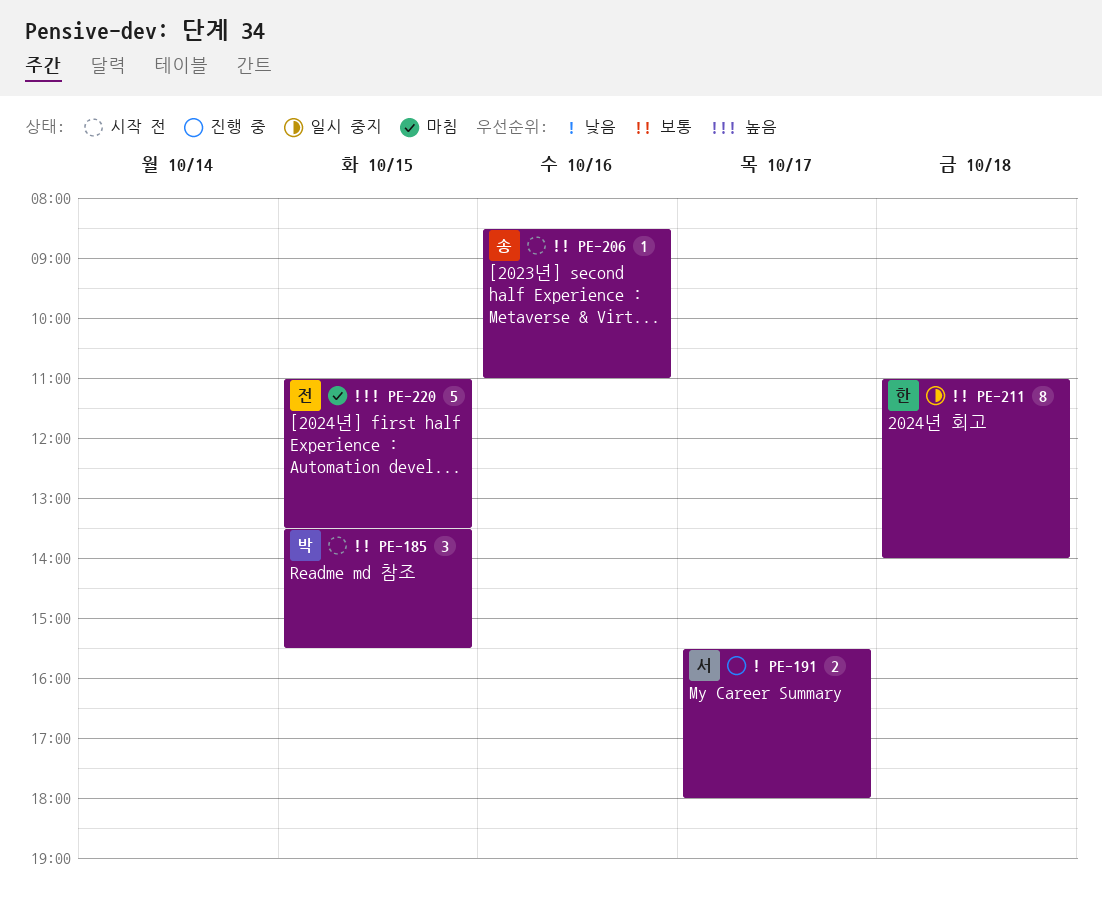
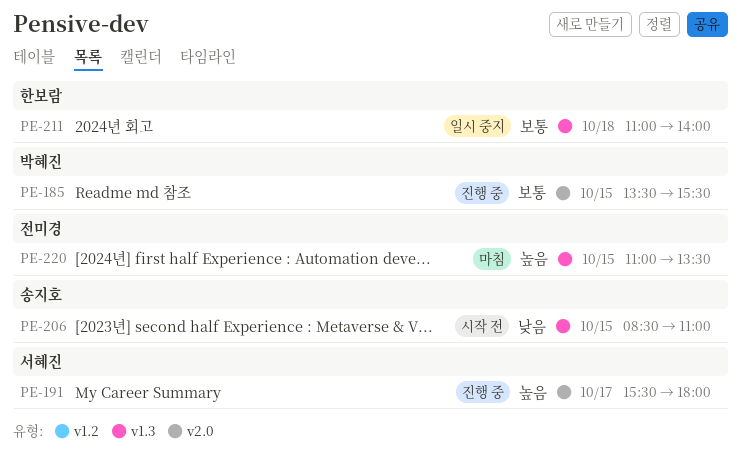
PE-185, status: 시작 전 -> 진행 중
PE-191, priority: 낮음 -> 높음
PE-206, priority: 보통 -> 낮음
PE-206, day: Oct 16 -> Oct 15

